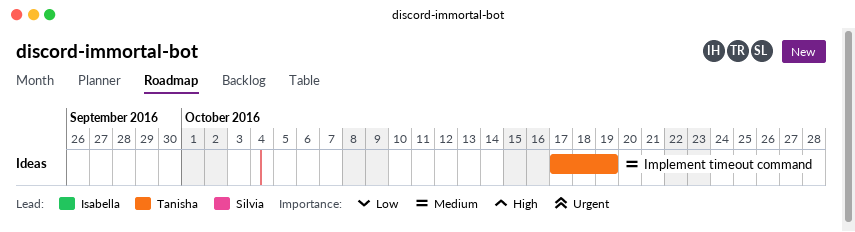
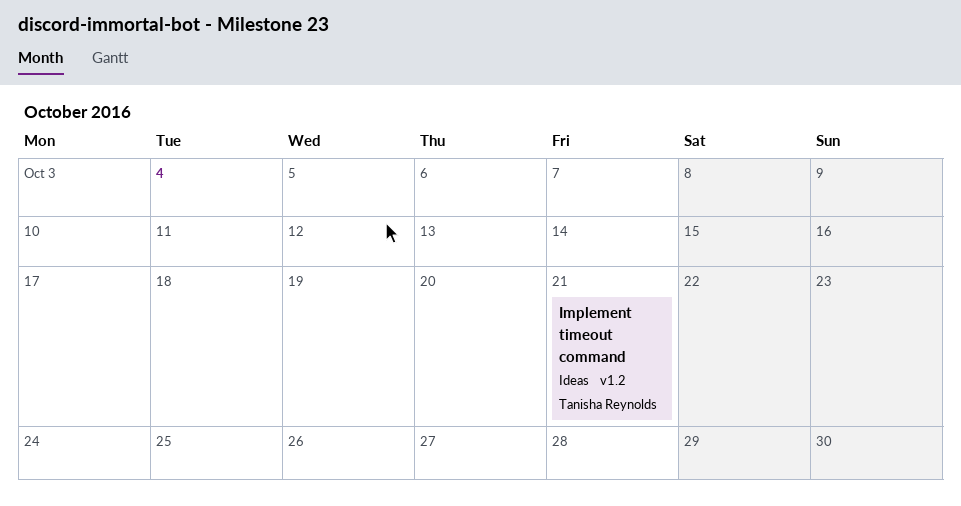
Implement timeout command, due: Oct 19 -> Oct 21

